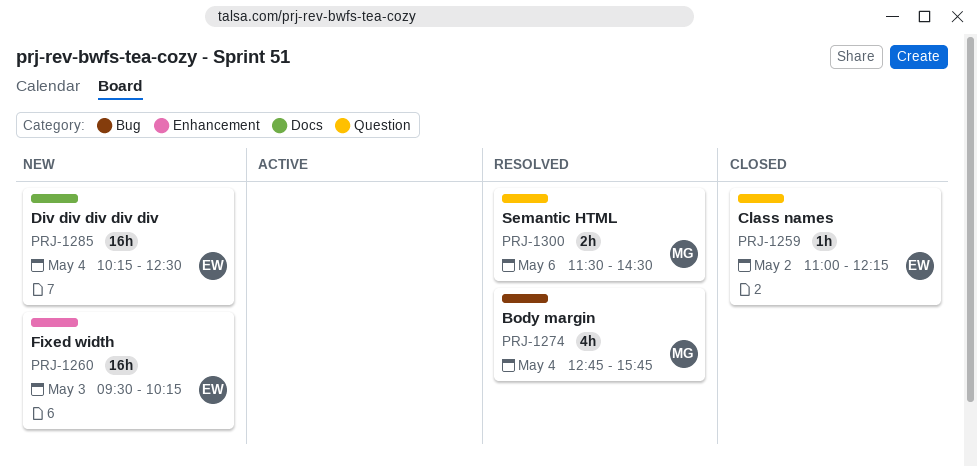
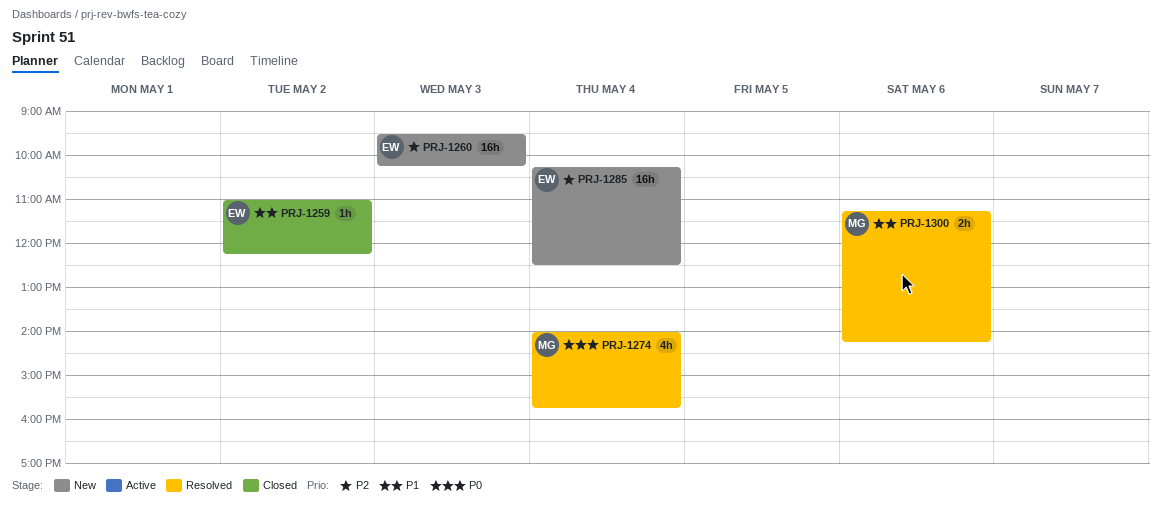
PRJ-1274, begins: 12:45 -> 14:00
PRJ-1300, begins: 11:30 -> 11:15
PRJ-1300, ends: 14:30 -> 14:15

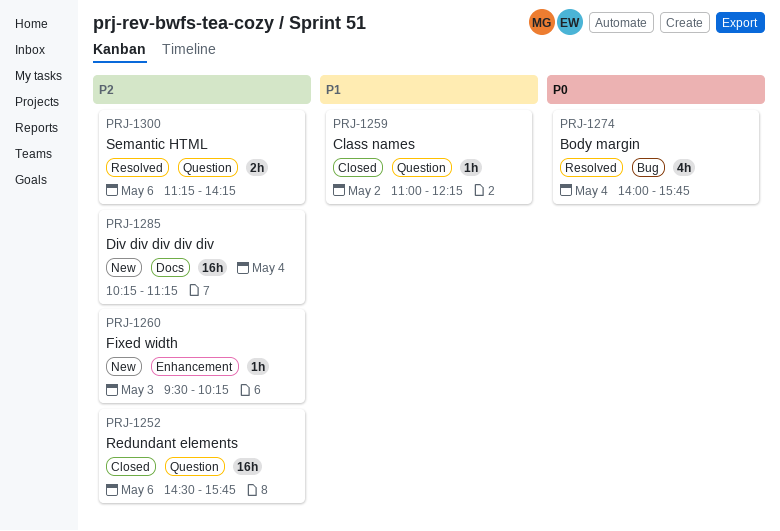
PRJ-1252: none -> present
PRJ-1260, estimate: 16h -> 1h
PRJ-1285, ends: 12:30 -> 11:15
PRJ-1300, priority: P1 -> P2

